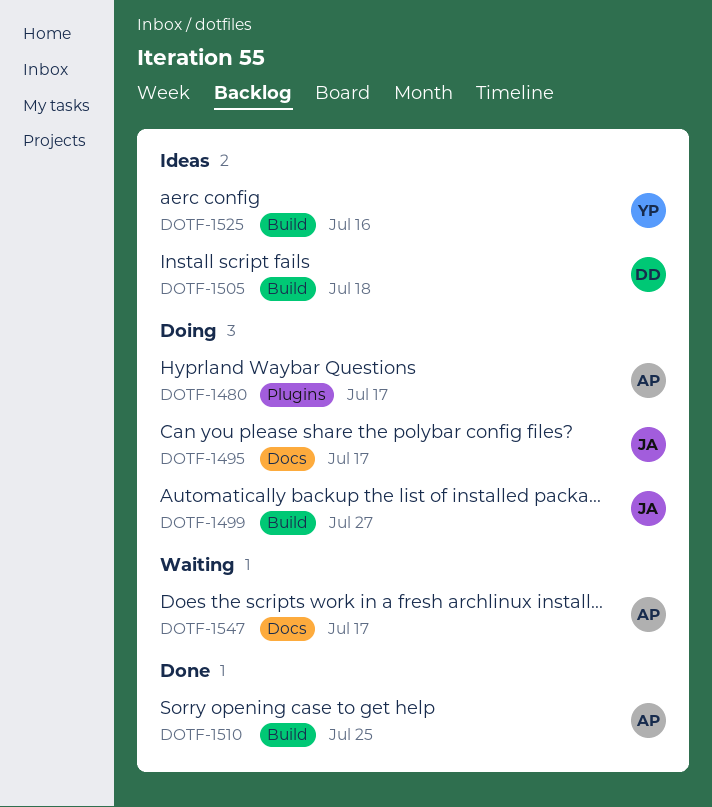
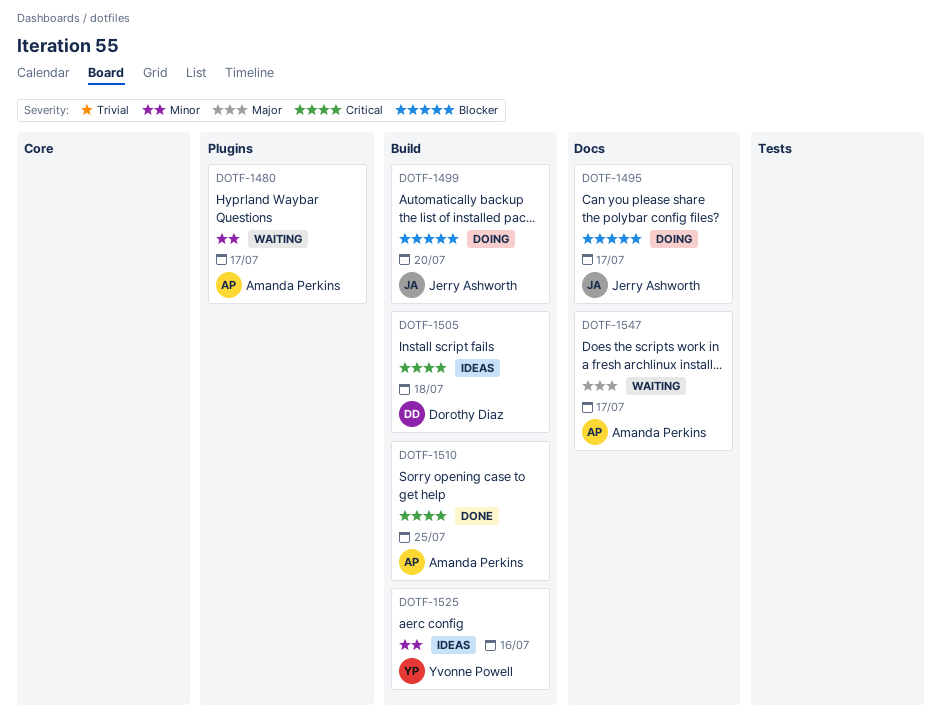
DOTF-1480, status: Doing -> Waiting
DOTF-1499, due: Jul 27 -> Jul 20

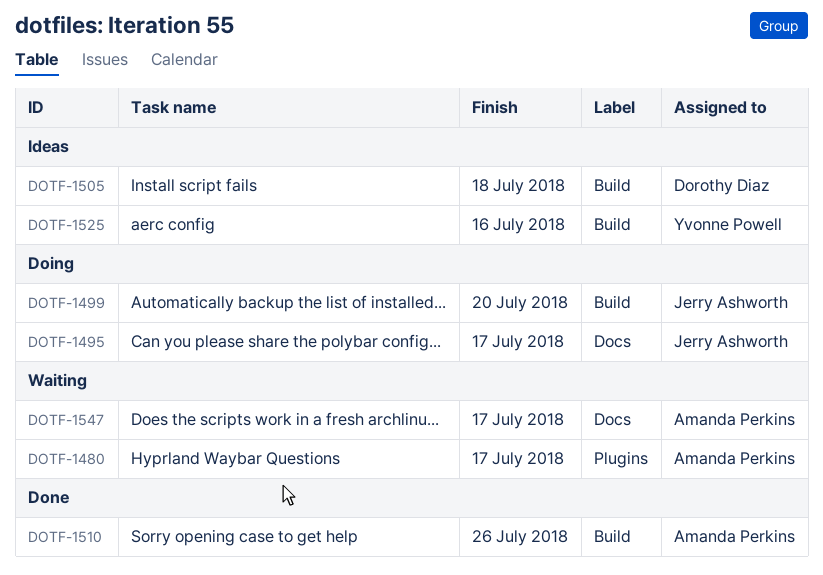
DOTF-1510, due: Jul 25 -> Jul 26

